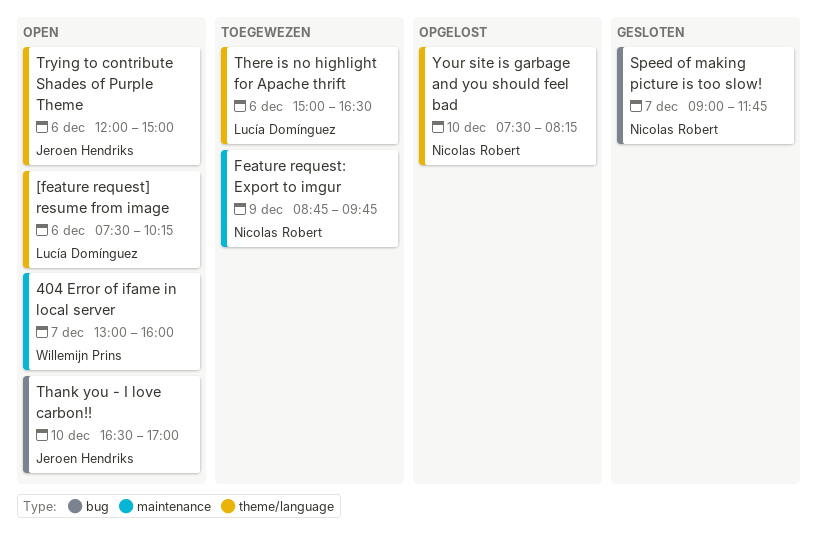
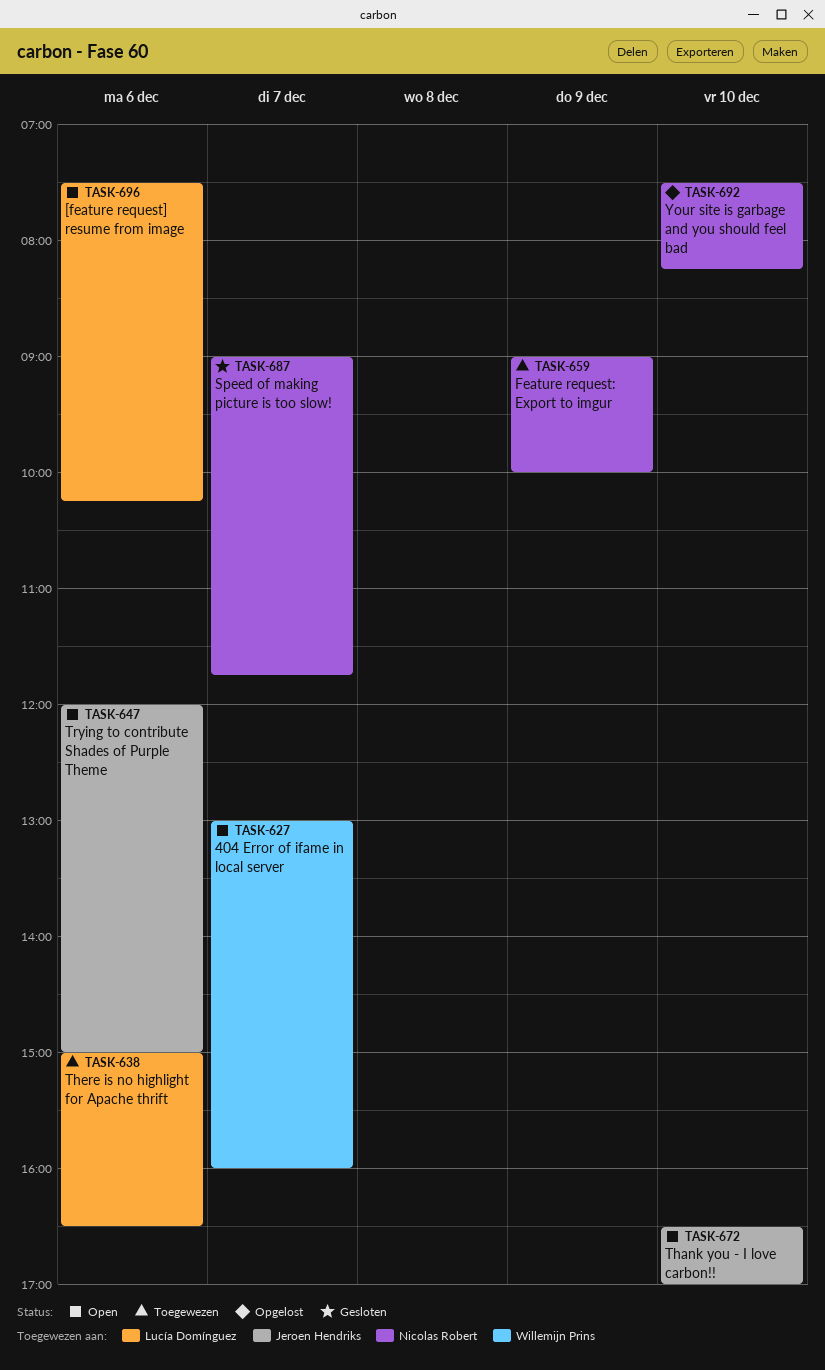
Feature request: Export to imgur, begins: 08:45 -> 09:00
Feature request: Export to imgur, ends: 09:45 -> 10:00

